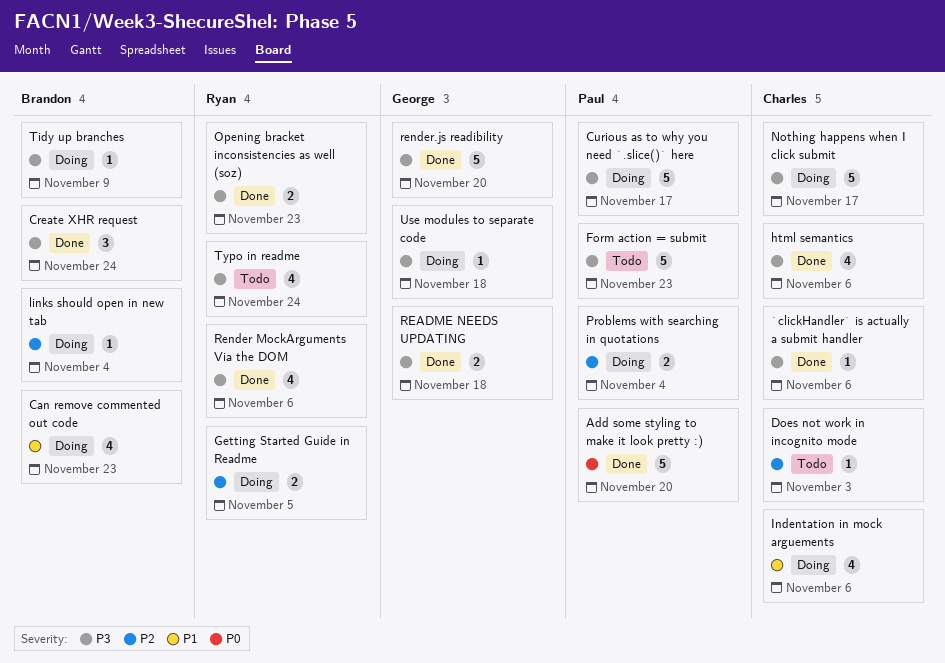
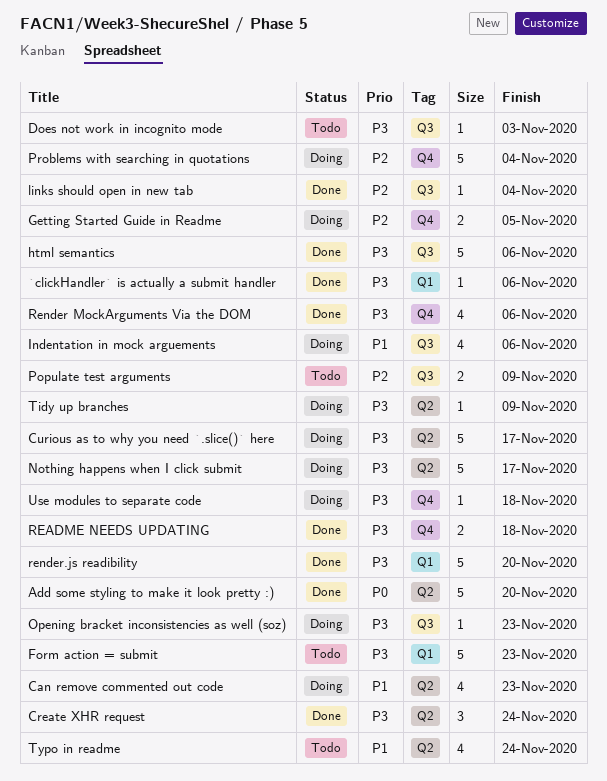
Does not work in incognito mode, priority: P2 -> P3
html semantics, estimate: 4 -> 5
links should open in new tab, status: Doing -> Done
Opening bracket inconsistencies as well (soz), status: Done -> Doing
Opening bracket inconsistencies as well (soz), estimate: 2 -> 1
Populate test arguments: none -> present
Problems with searching in quotations, estimate: 2 -> 5
Typo in readme, priority: P3 -> P1

